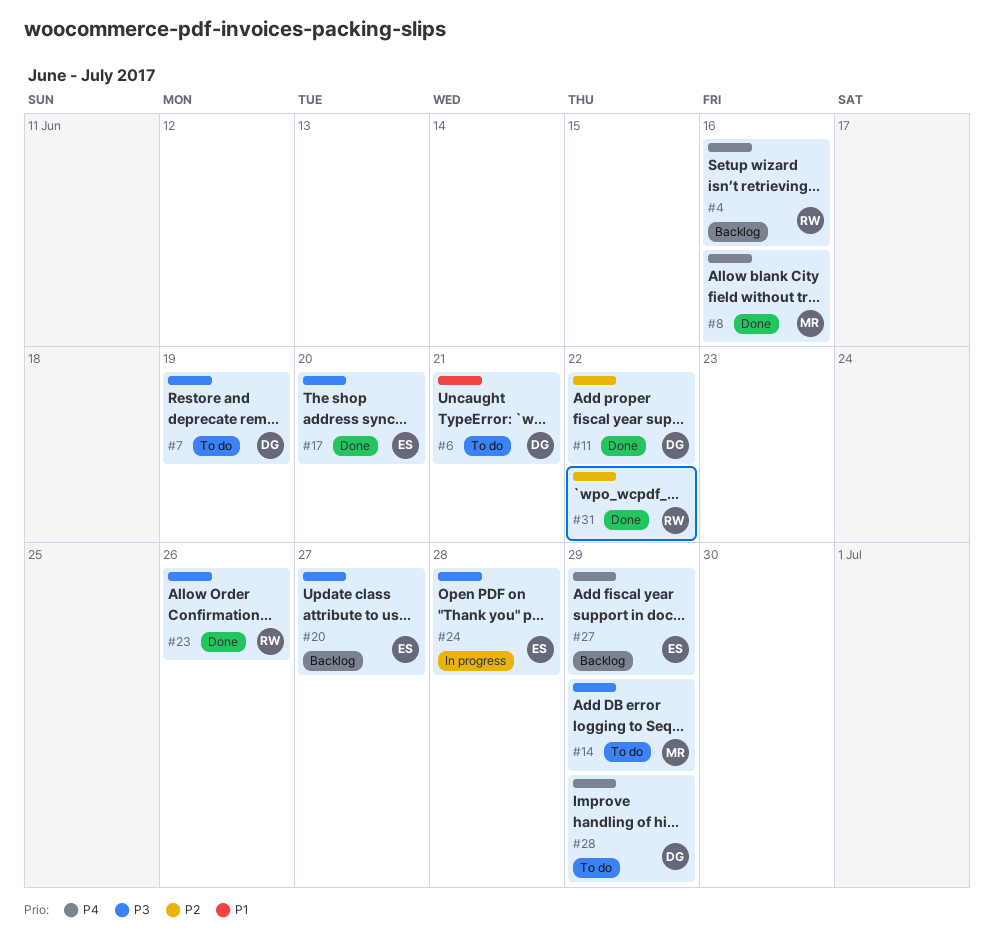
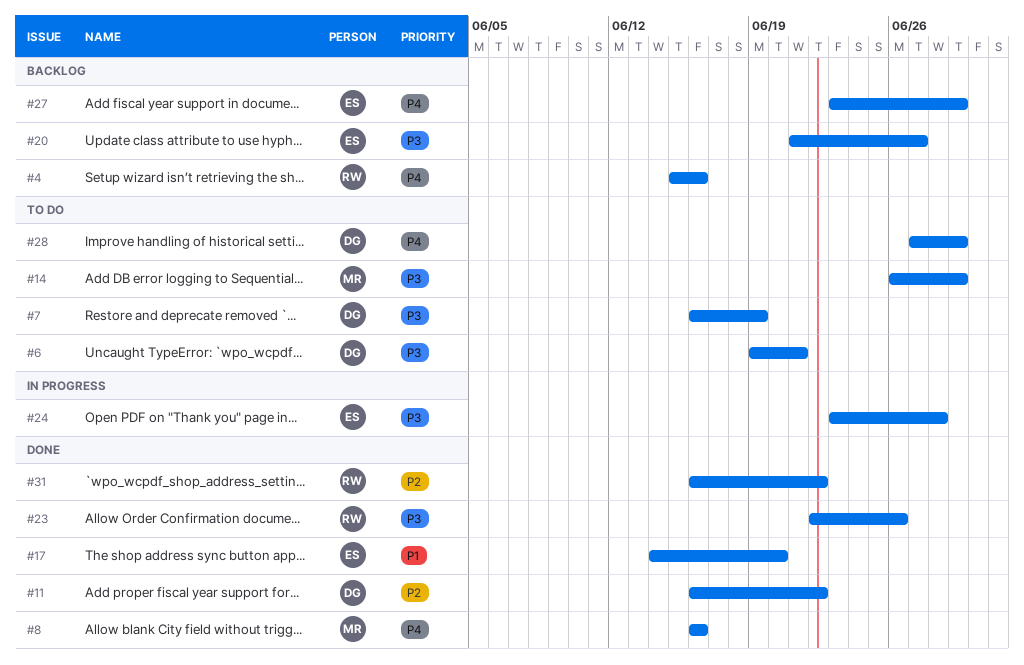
#6, priority: P1 -> P3
#17, priority: P3 -> P1

